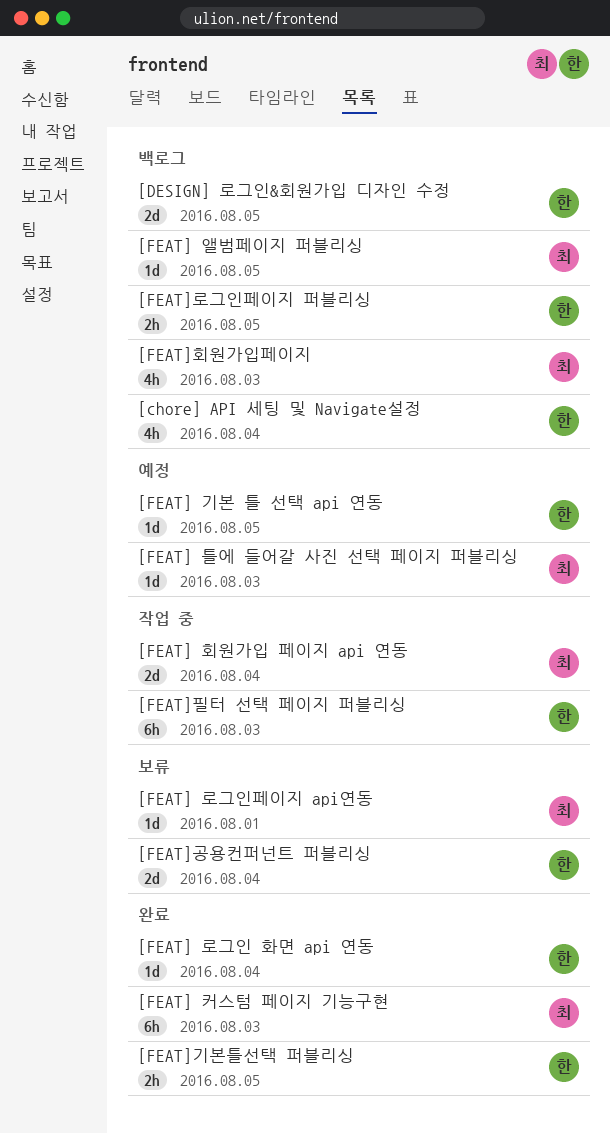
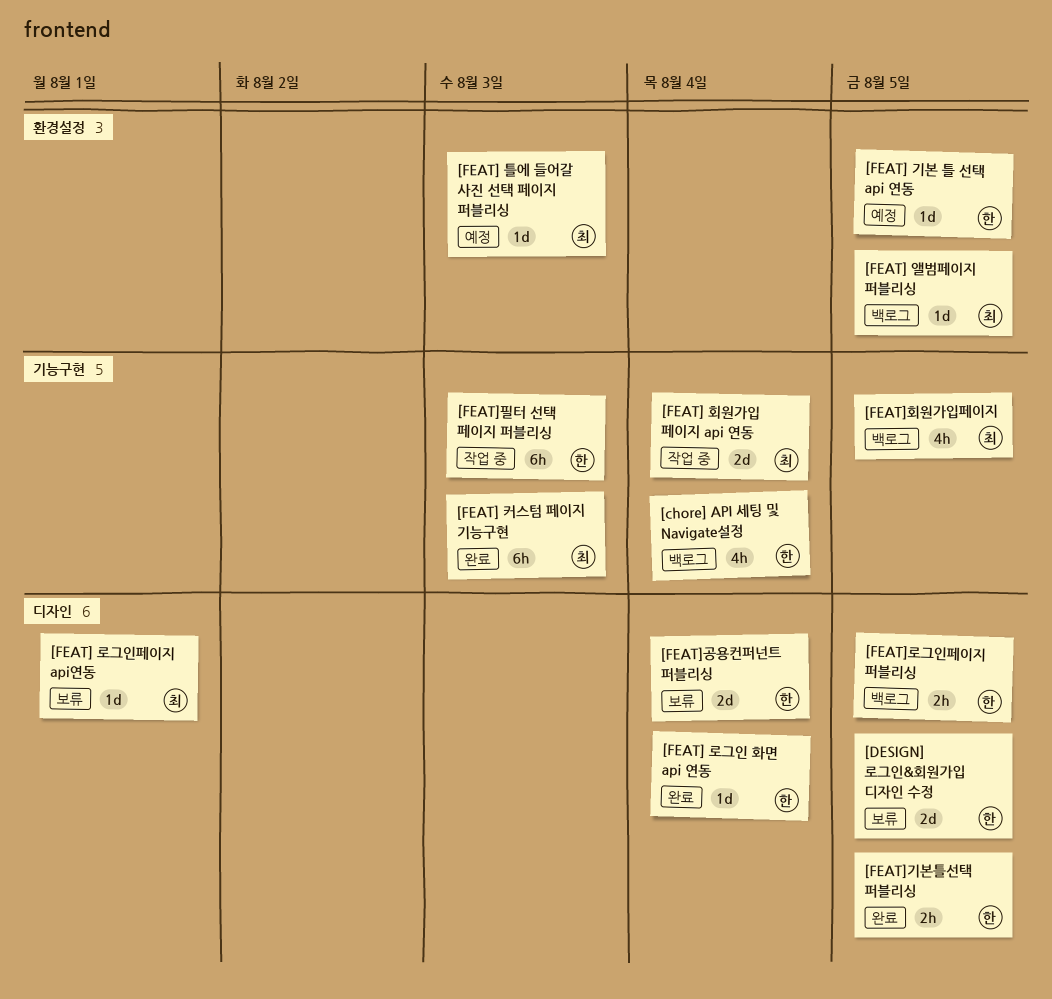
[DESIGN] 로그인&회원가입 디자인 수정, status: 백로그 -> 보류
[FEAT]회원가입페이지, due: Aug 3 -> Aug 5

